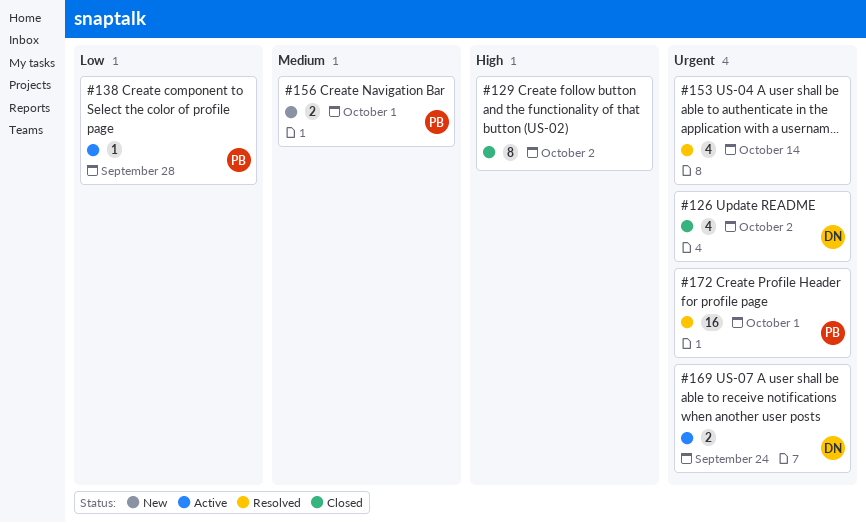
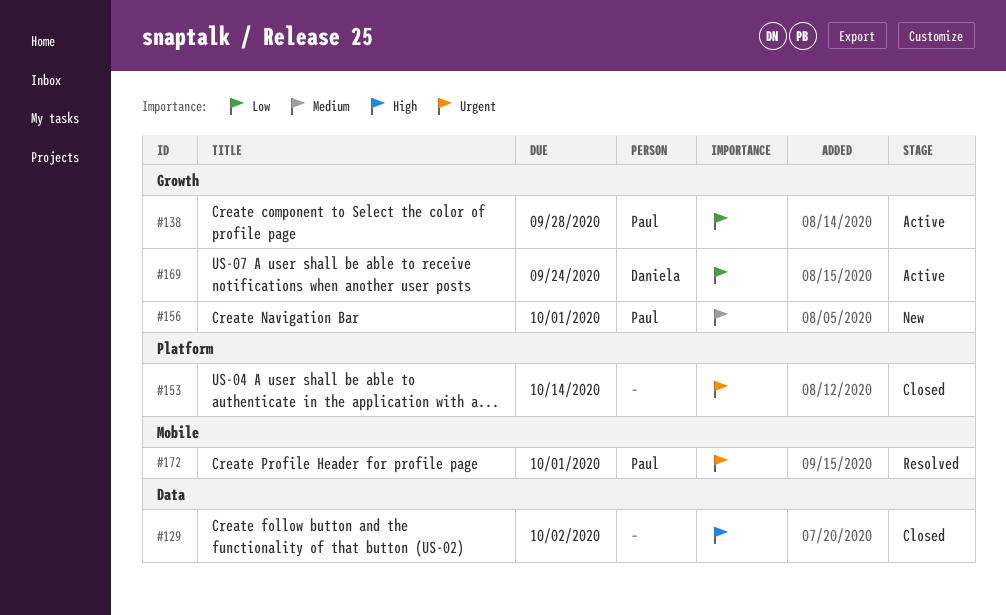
#126: present -> none
#153, status: Resolved -> Closed
#169, priority: Urgent -> Low

